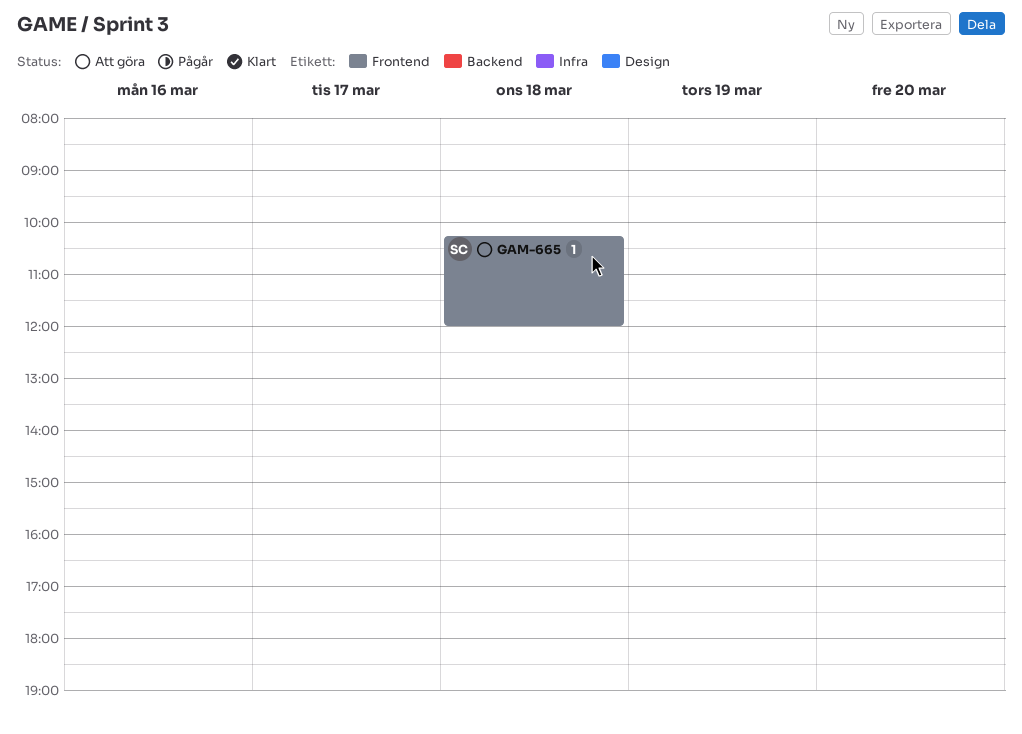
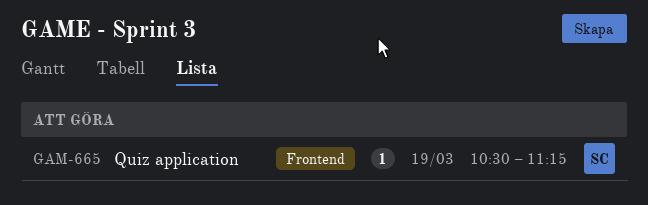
GAM-665, day: Mar 18 -> Mar 19
GAM-665, begins: 10:15 -> 10:30
GAM-665, ends: 12:00 -> 11:15

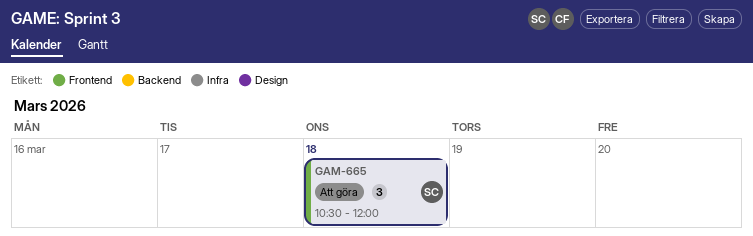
GAM-665, estimate: 1 -> 3
GAM-665, day: Mar 19 -> Mar 18
GAM-665, ends: 11:15 -> 12:00

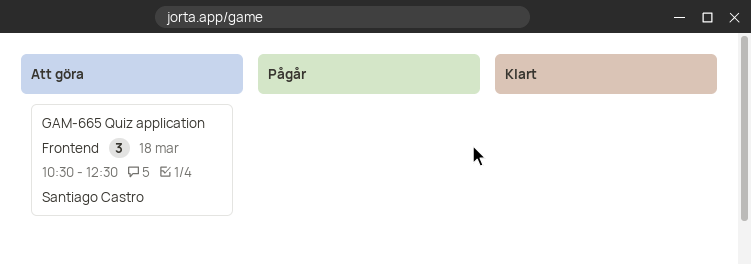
GAM-665, ends: 12:00 -> 12:30

